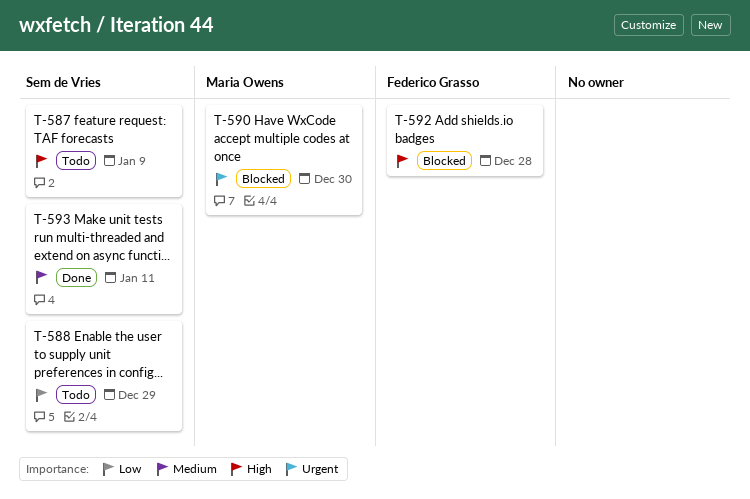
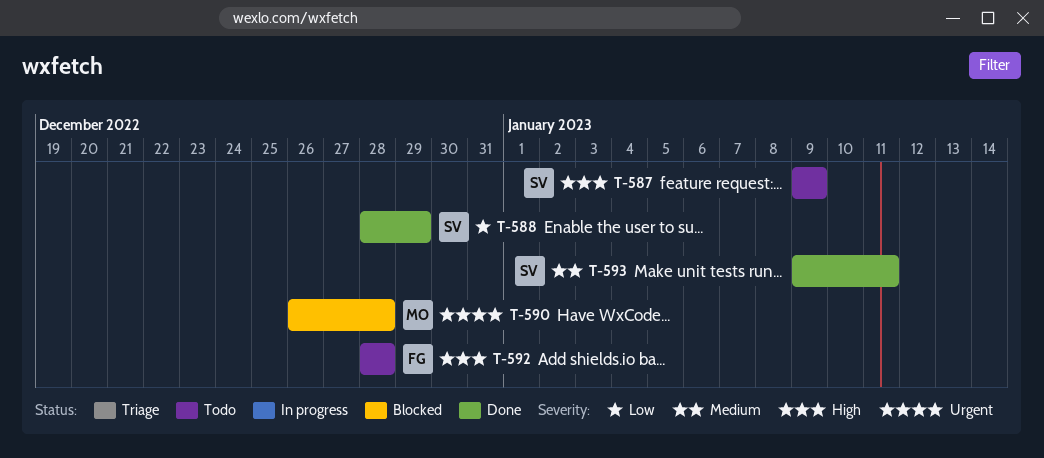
T-588, status: Todo -> Done
T-590, due: Dec 30 -> Dec 28
T-592, status: Blocked -> Todo

